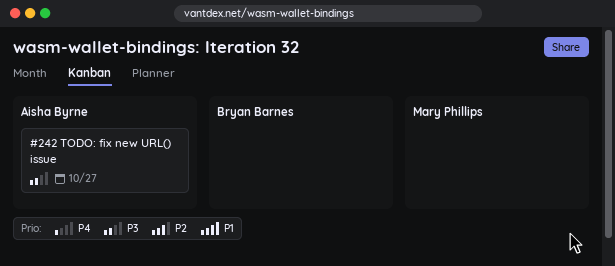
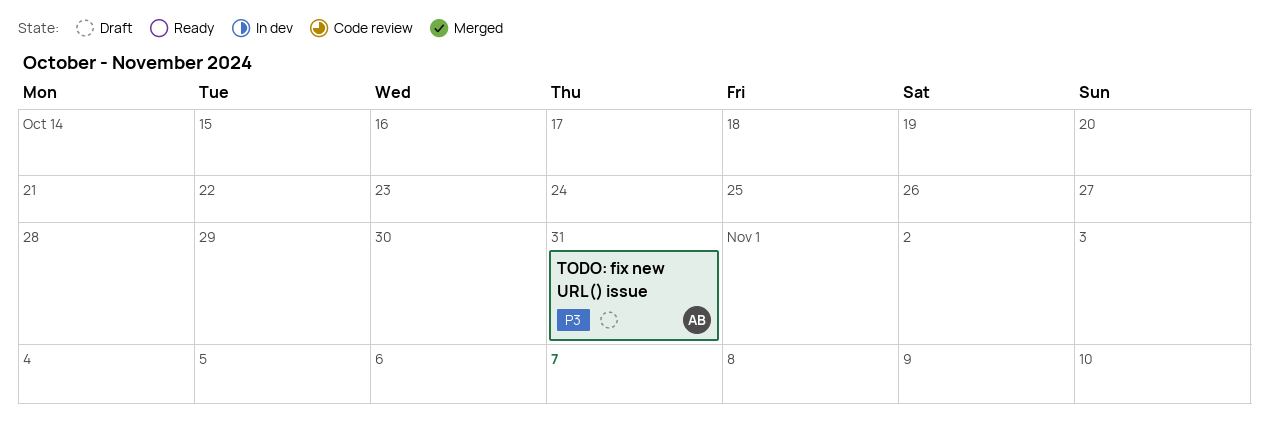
TODO: fix new URL() issue, due: Oct 27 -> Oct 31

